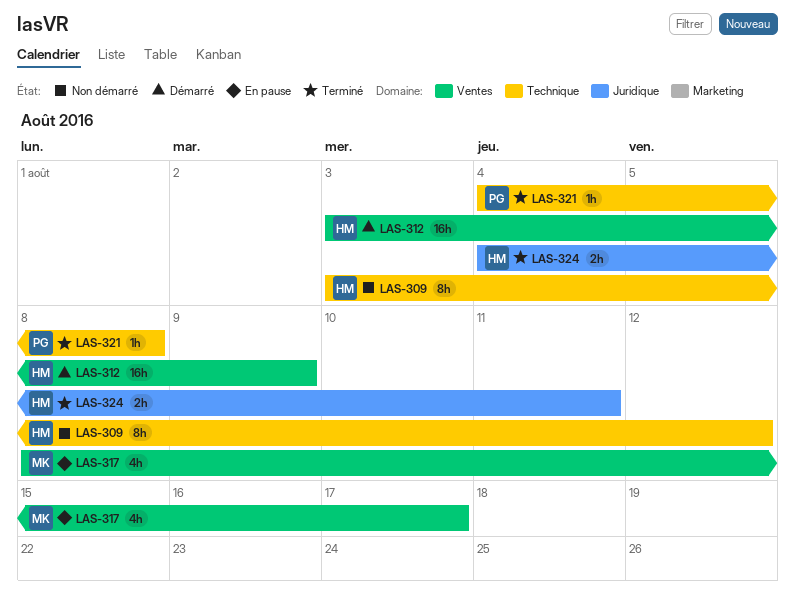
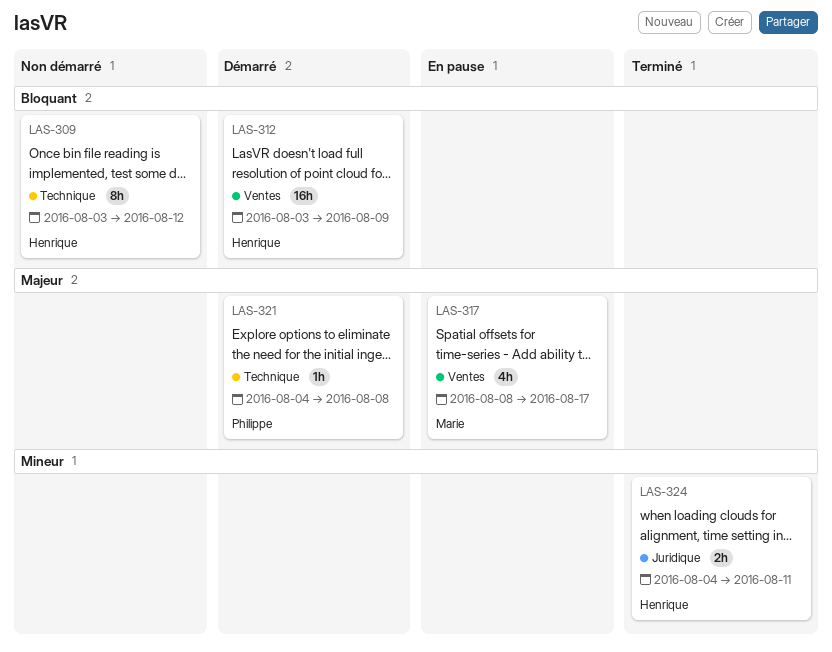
LAS-321, status: Terminé -> Démarré

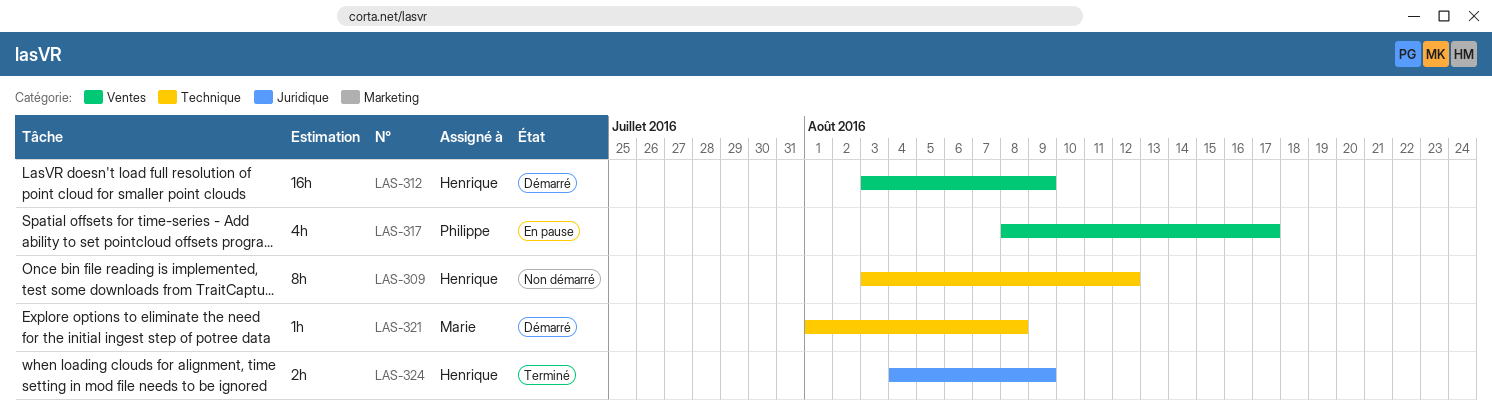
LAS-317, owner: Marie -> Philippe
LAS-321, owner: Philippe -> Marie
LAS-321, start: Aug 4 -> Aug 1
LAS-324, due: Aug 11 -> Aug 9

